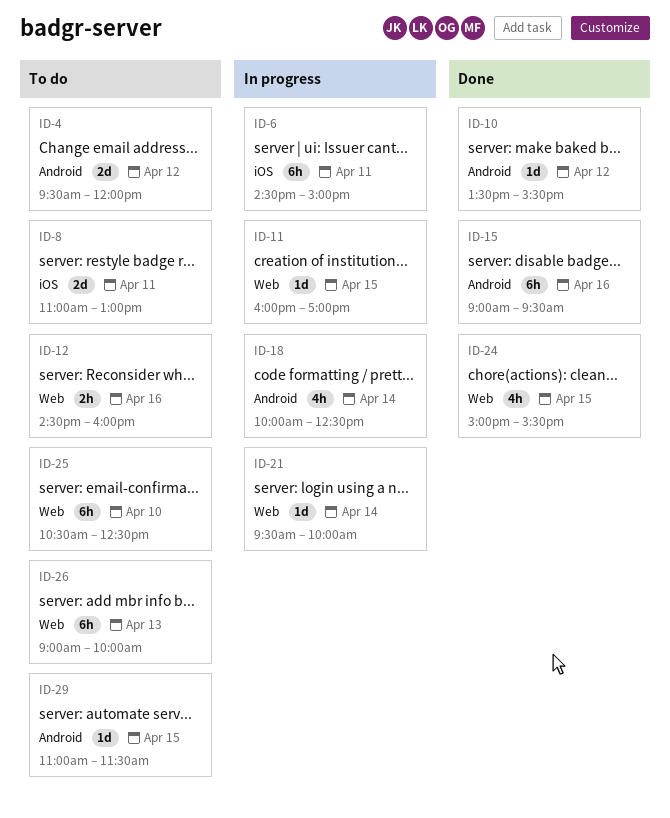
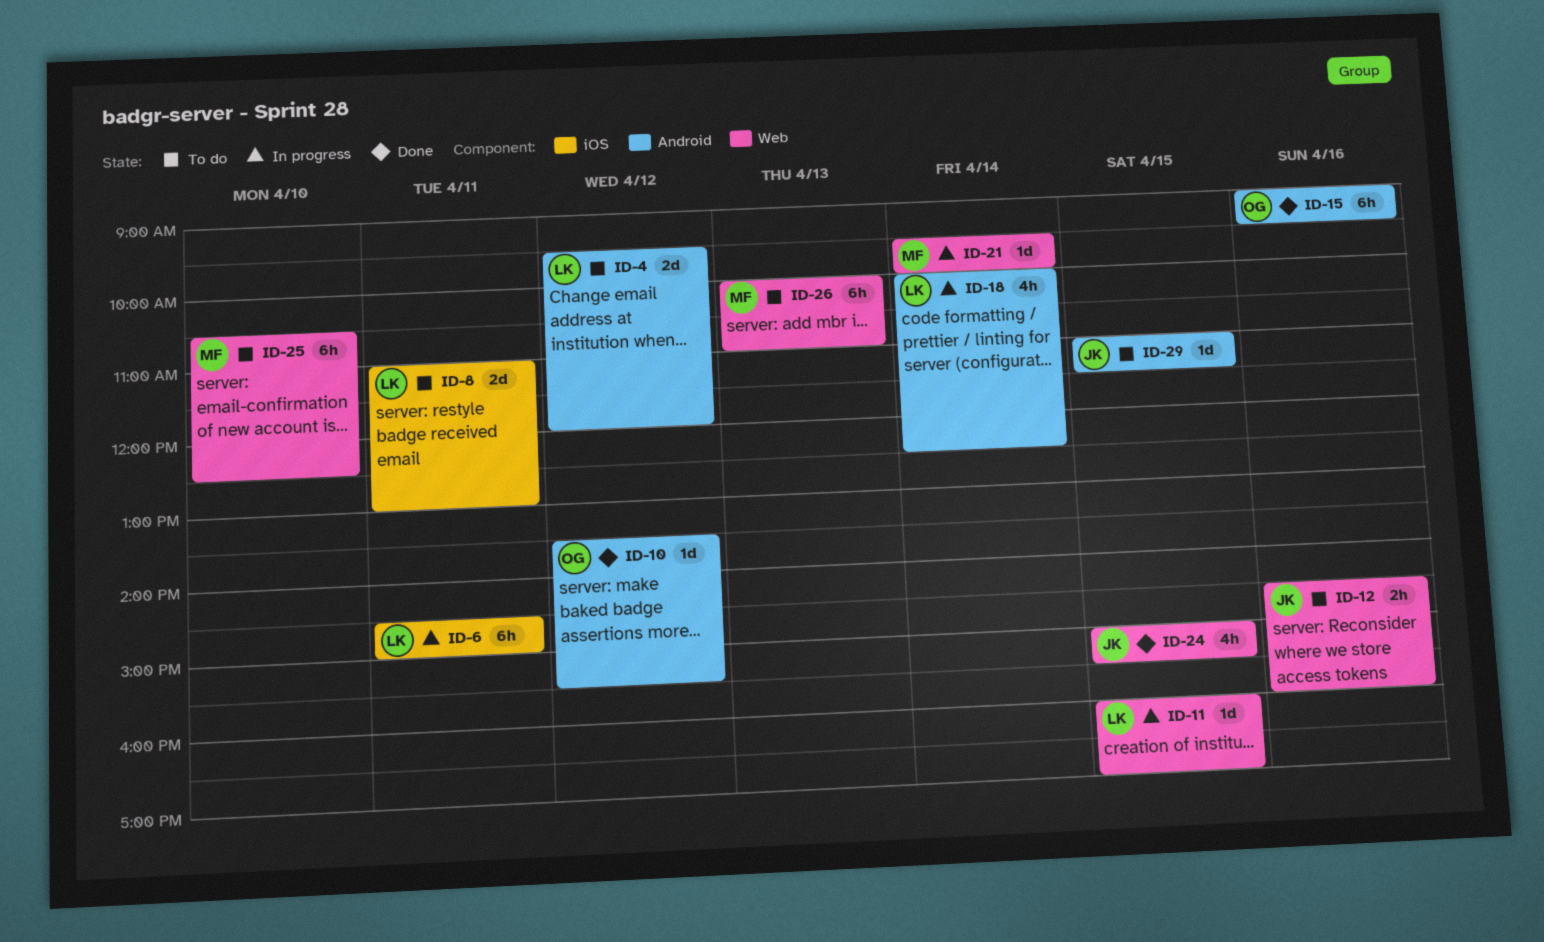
ID-26, begins: 09:00 -> 10:00
ID-26, ends: 10:00 -> 11:00

